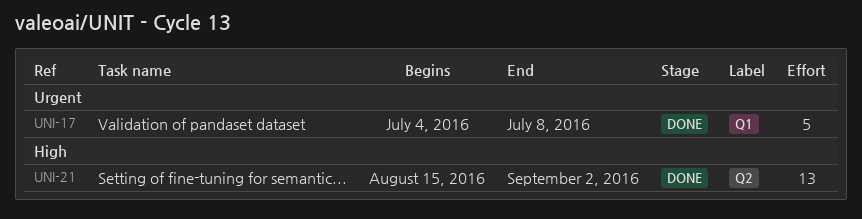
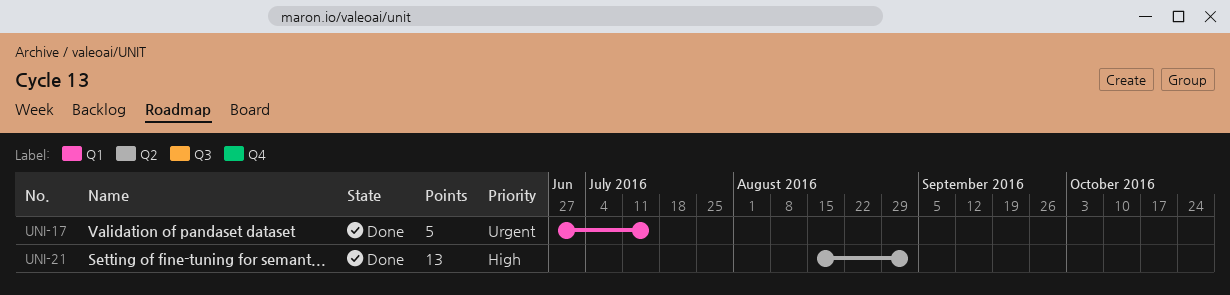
UNI-17, start: Jul 4 -> Jun 27
UNI-17, due: Jul 8 -> Jul 15

